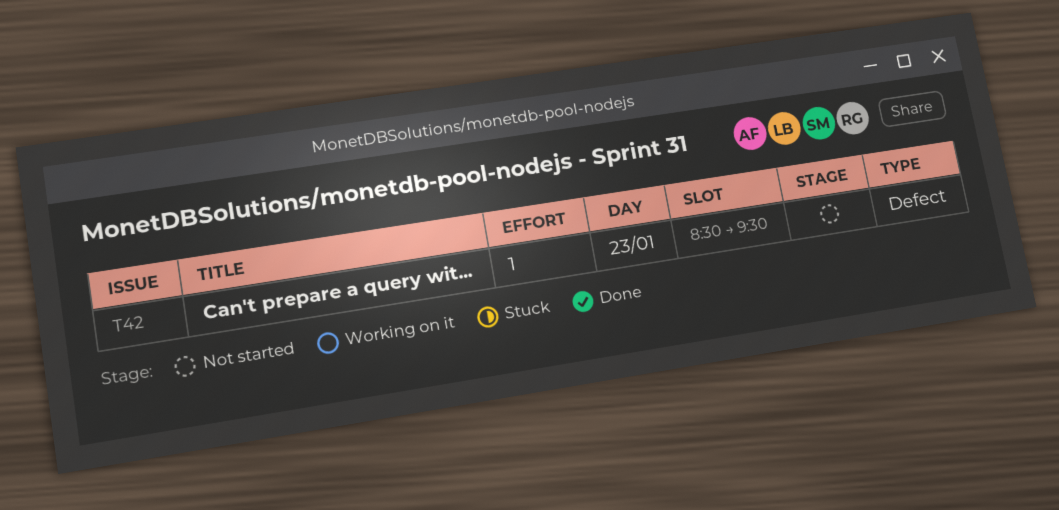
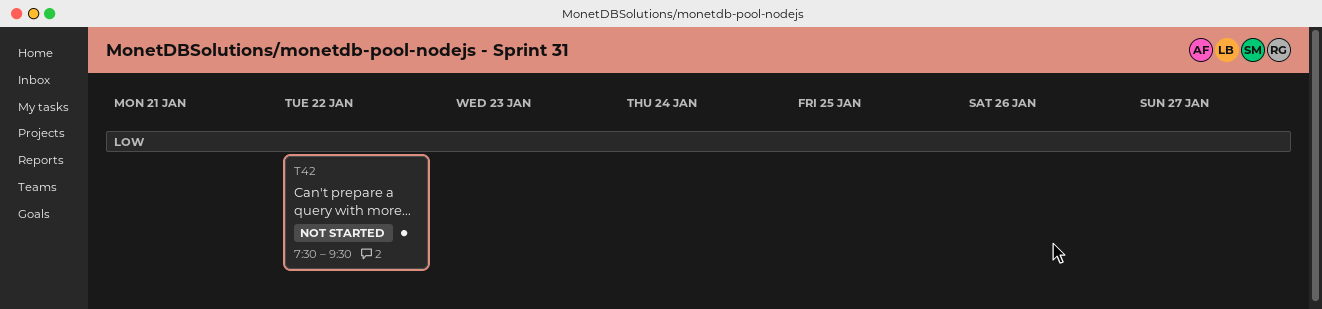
T42, day: Jan 23 -> Jan 22
T42, begins: 08:30 -> 07:30

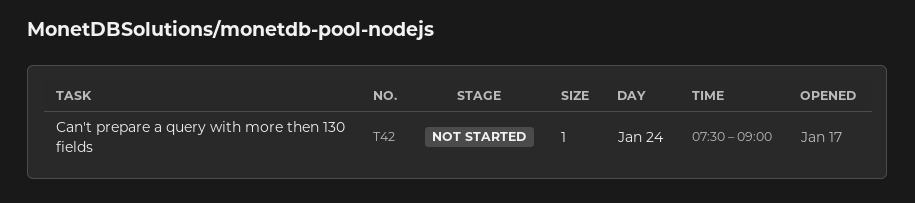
T42, day: Jan 22 -> Jan 24
T42, ends: 09:30 -> 09:00

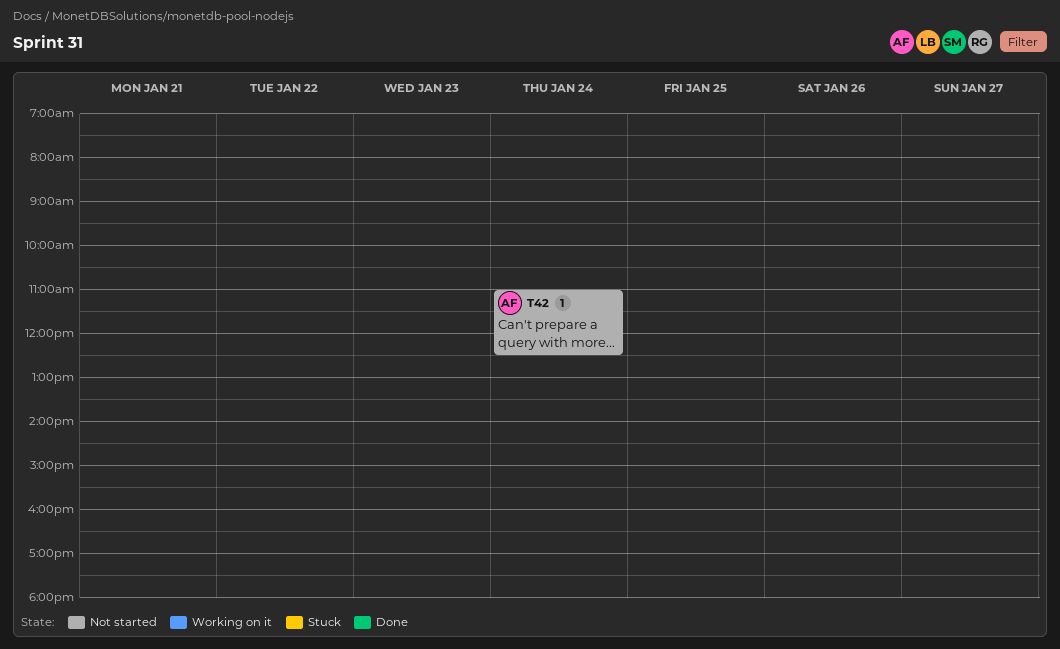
T42, begins: 07:30 -> 11:00
T42, ends: 09:00 -> 12:30

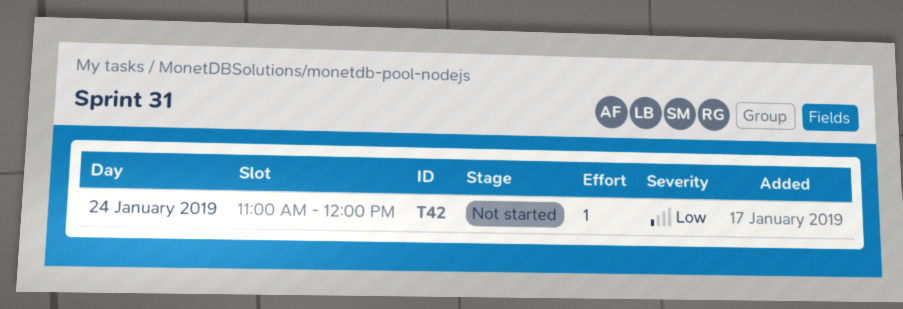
T42, ends: 12:30 -> 12:00

